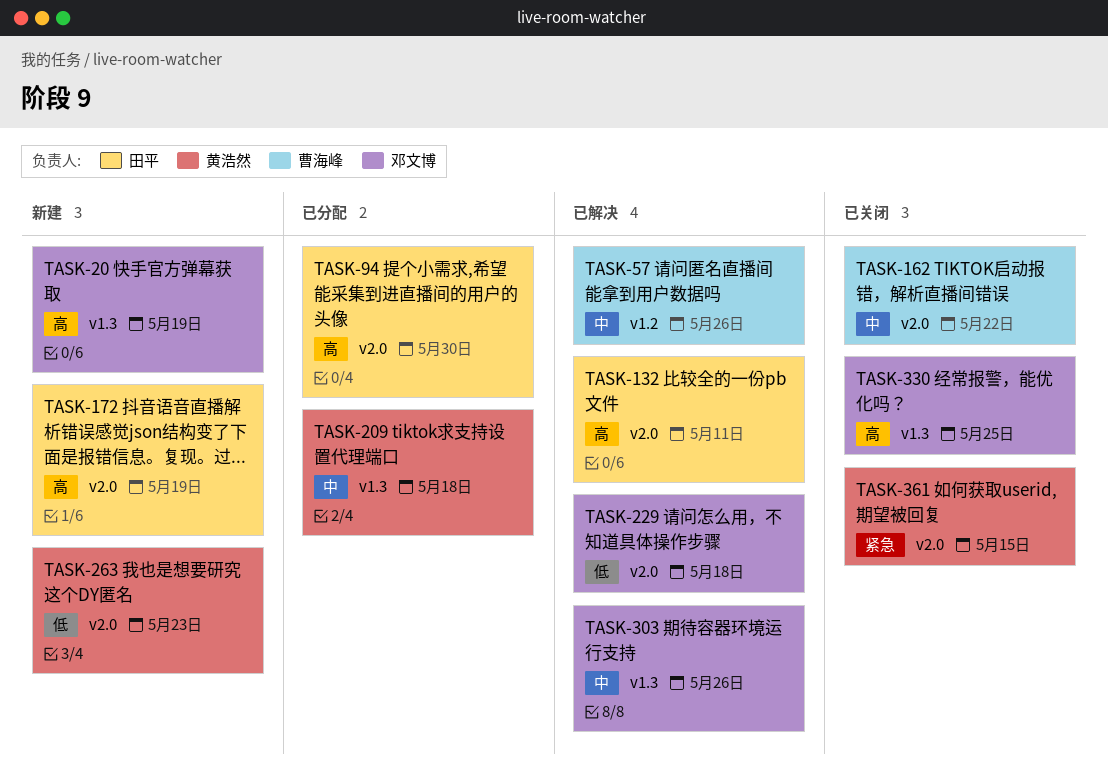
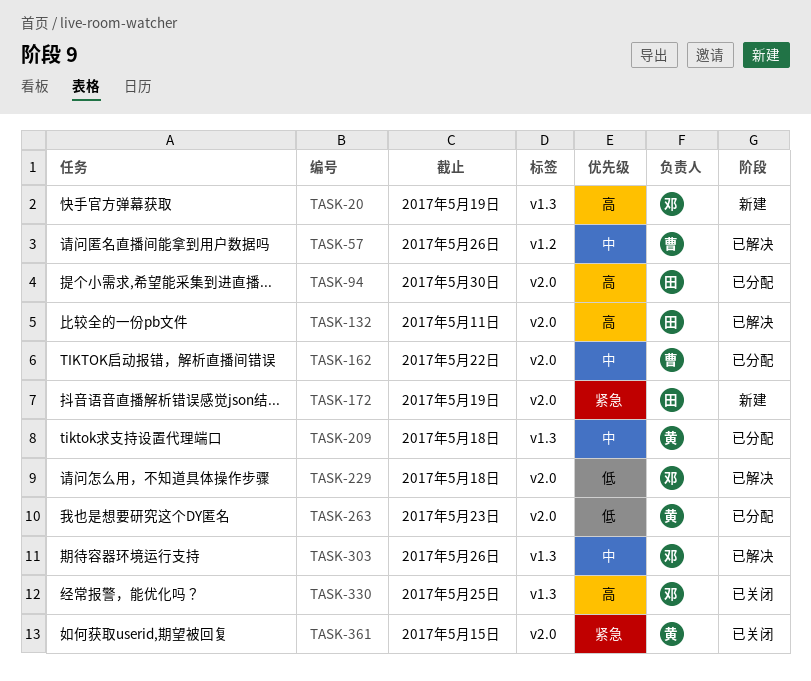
TASK-162, status: 已关闭 -> 已分配
TASK-172, priority: 高 -> 紧急
TASK-263, status: 新建 -> 已分配

